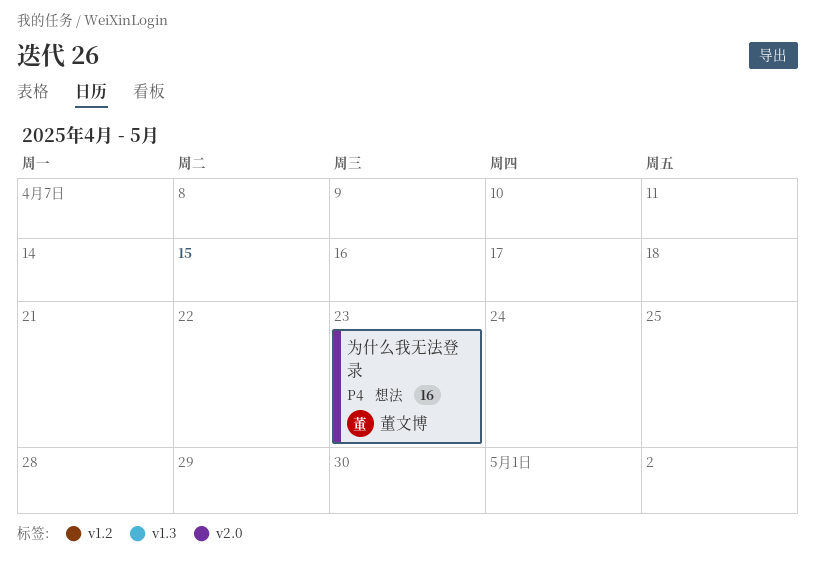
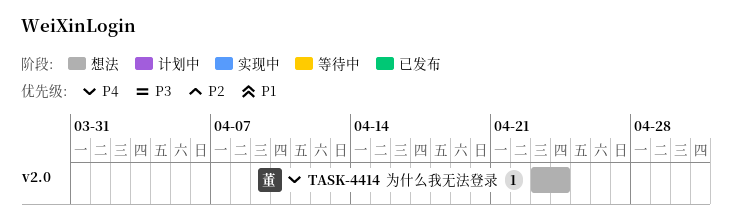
为什么我无法登录, estimate: 16 -> 1
为什么我无法登录, due: Apr 23 -> Apr 24

